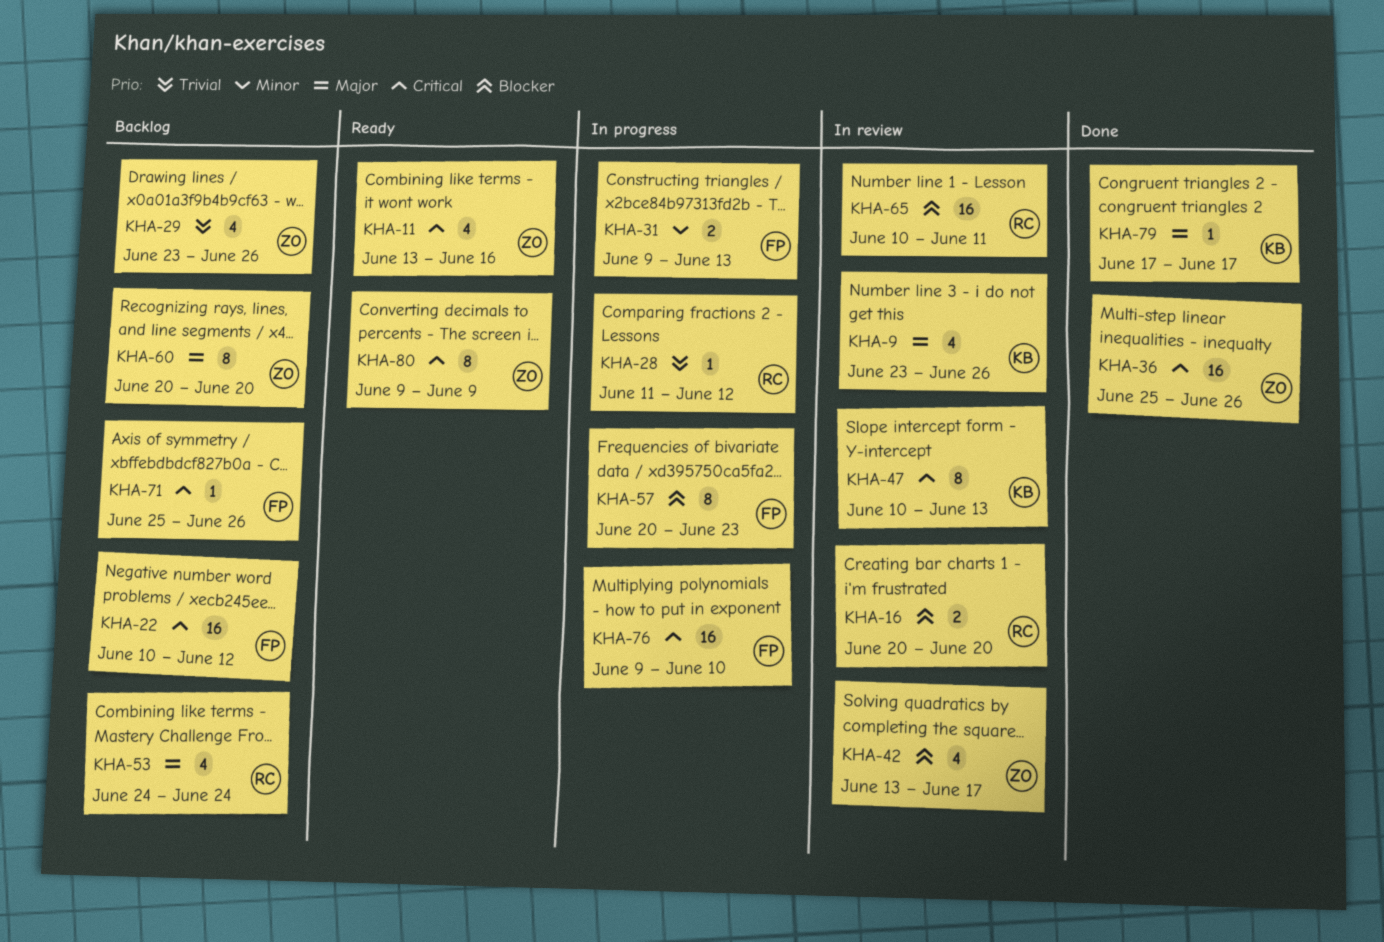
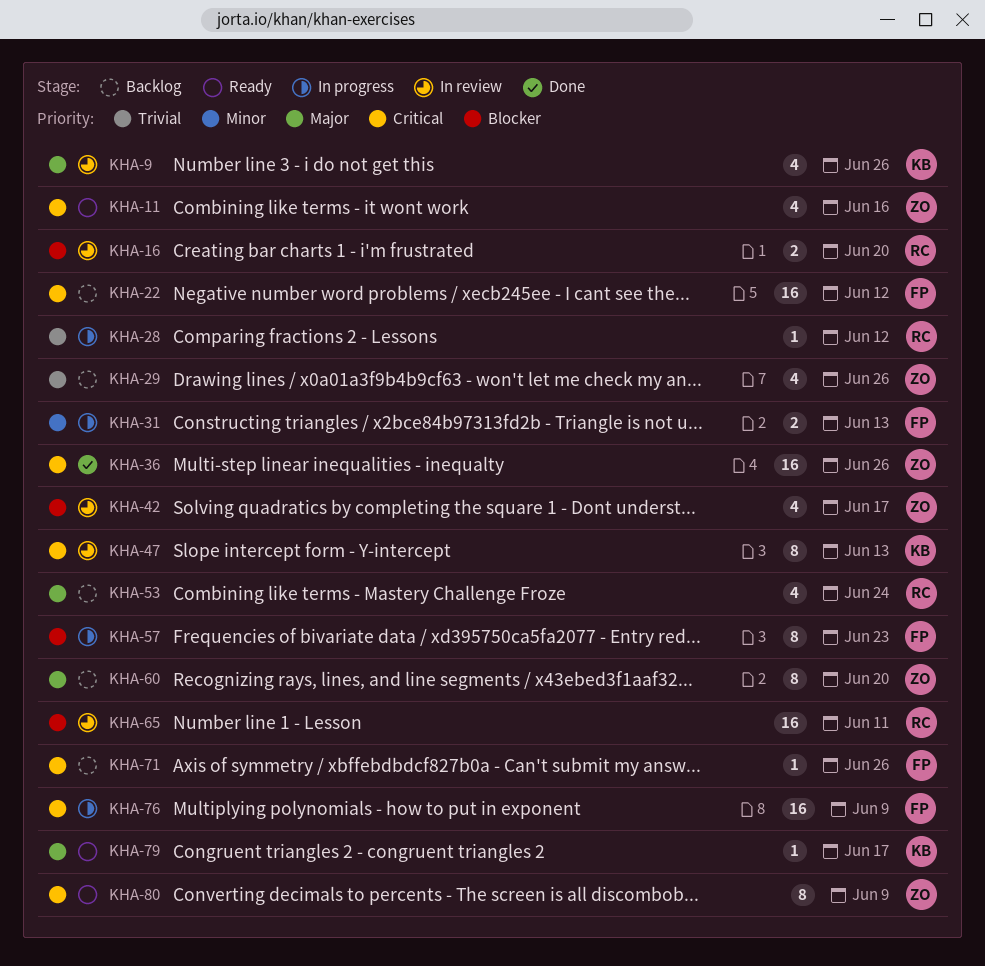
KHA-76, due: Jun 10 -> Jun 9
KHA-79, status: Done -> Ready

